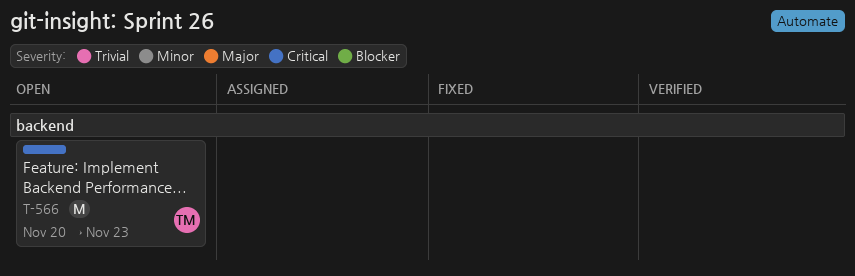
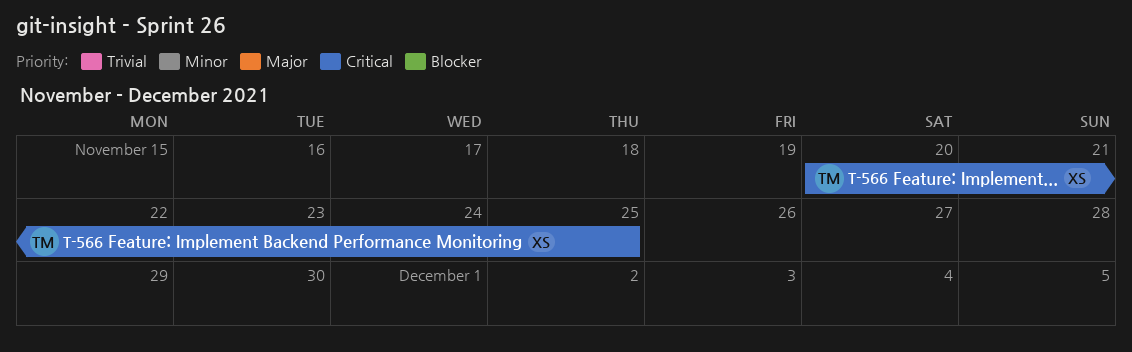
T-566, estimate: M -> XS
T-566, due: Nov 23 -> Nov 25

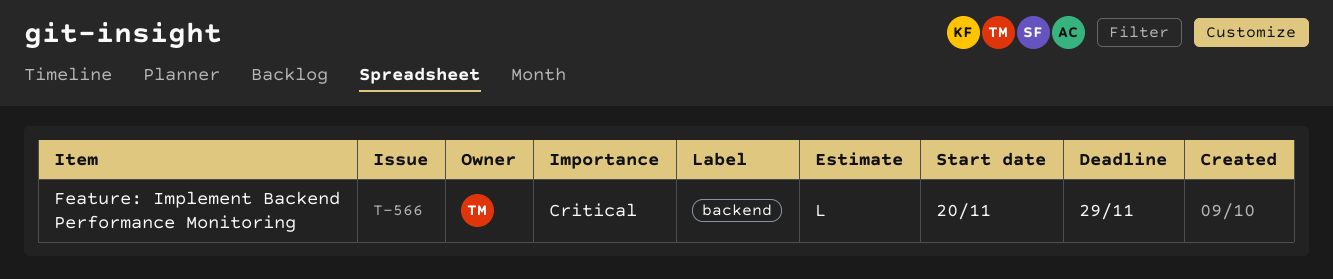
T-566, estimate: XS -> L
T-566, due: Nov 25 -> Nov 29

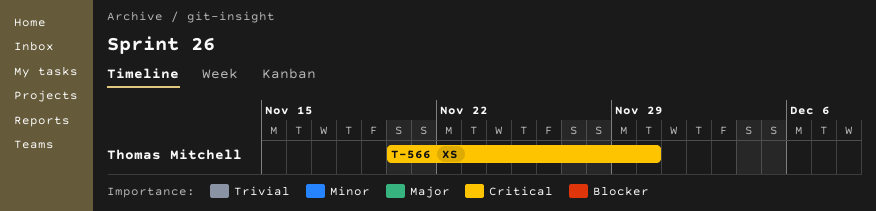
T-566, estimate: L -> XS
T-566, due: Nov 29 -> Nov 30

